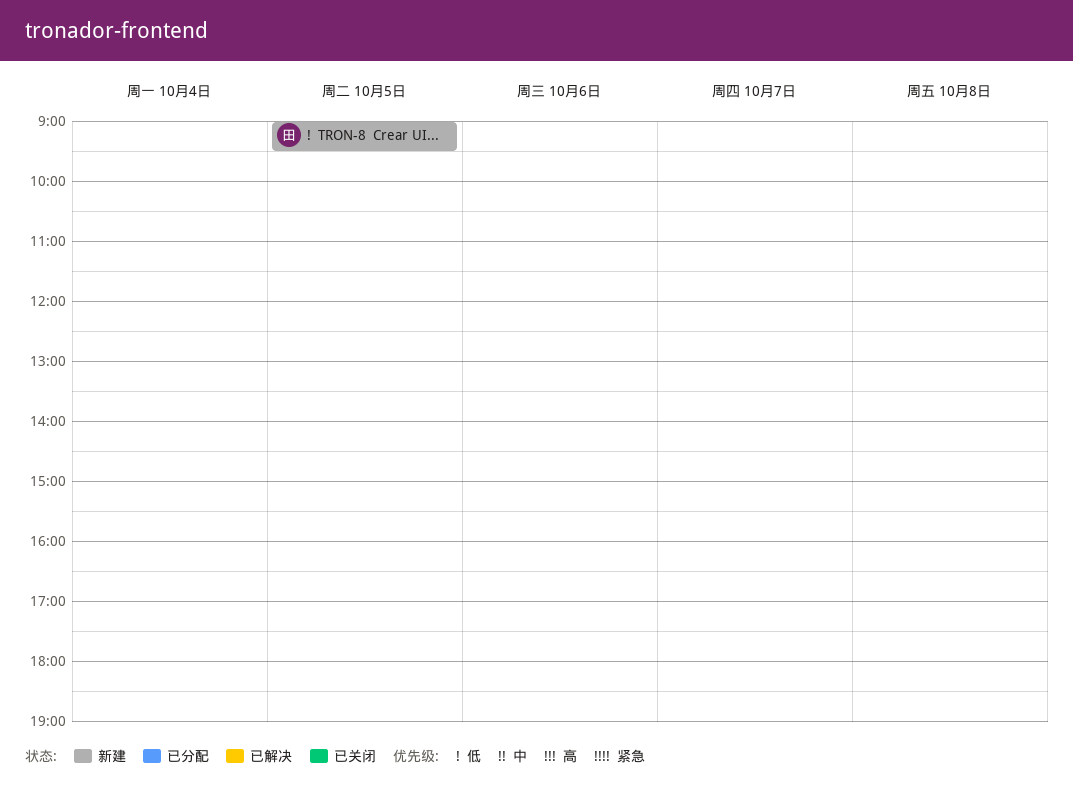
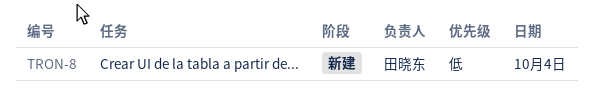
TRON-8, day: Oct 5 -> Oct 4

